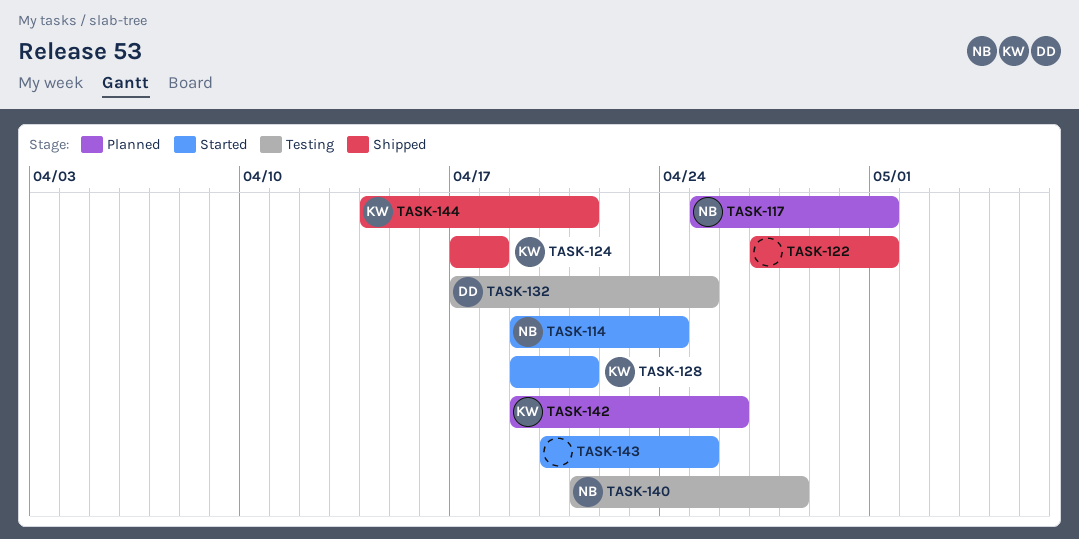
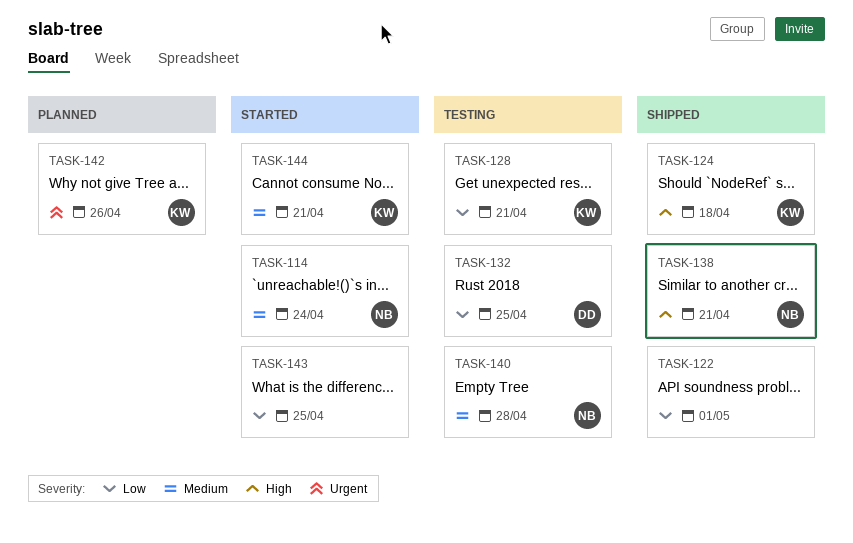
TASK-117: present -> none
TASK-128, status: Started -> Testing
TASK-138: none -> present
TASK-144, status: Shipped -> Started

